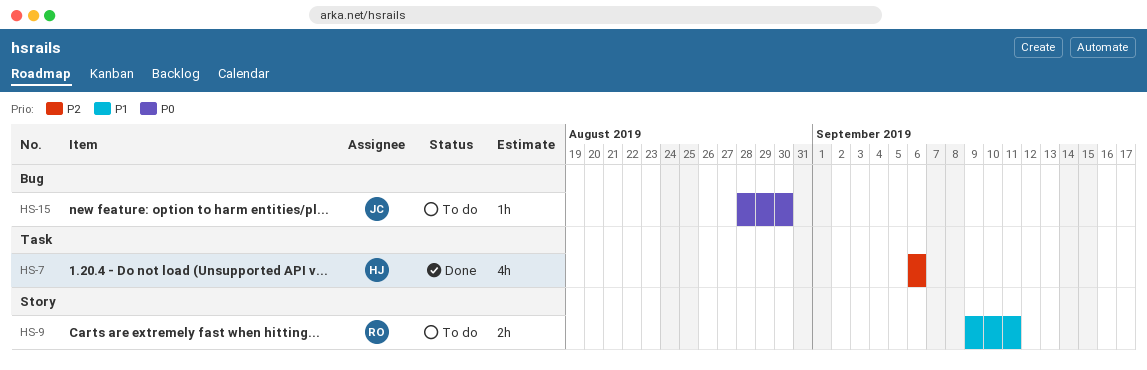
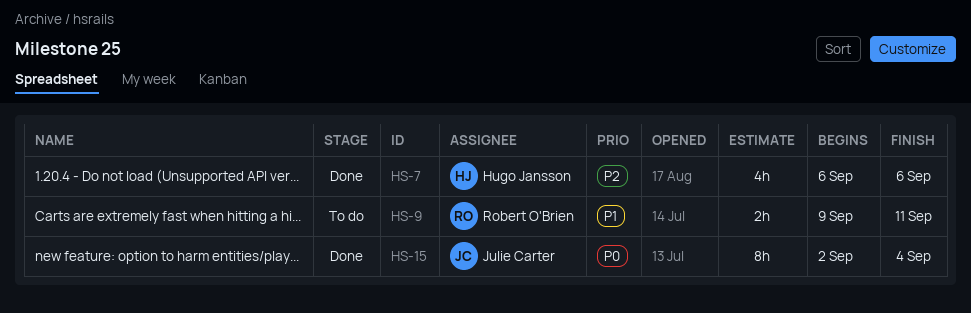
HS-15, status: To do -> Done
HS-15, estimate: 1h -> 8h
HS-15, start: Aug 28 -> Sep 2
HS-15, due: Aug 30 -> Sep 4

